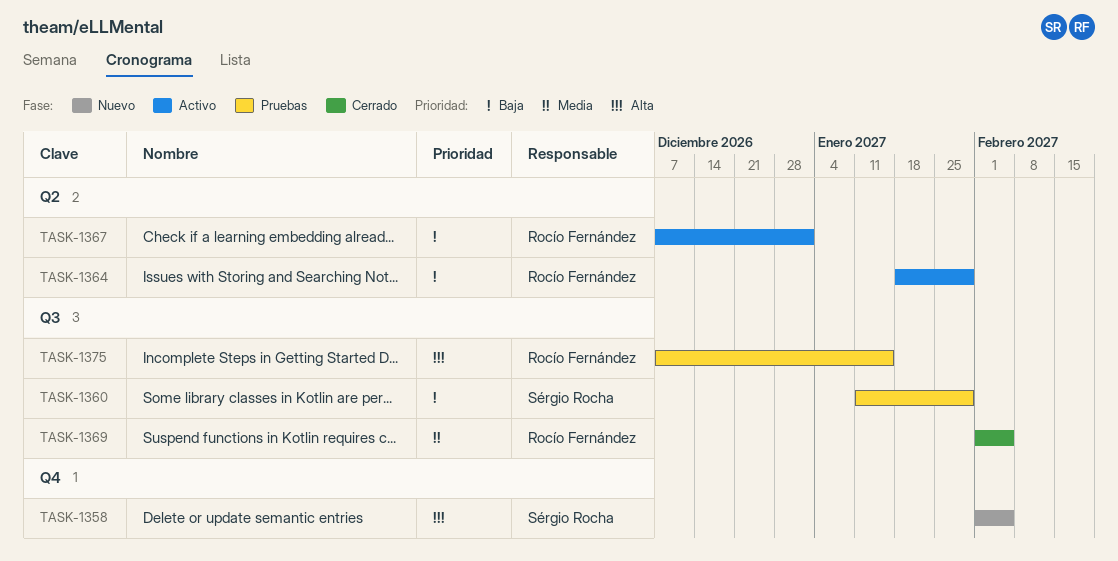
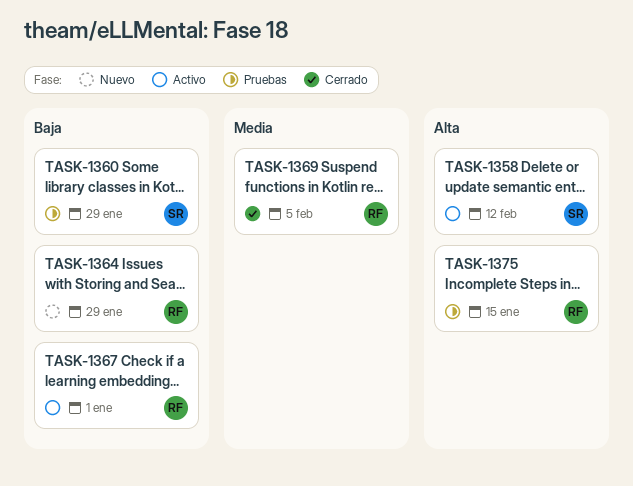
TASK-1358, status: Nuevo -> Activo
TASK-1358, due: Feb 5 -> Feb 12
TASK-1364, status: Activo -> Nuevo

